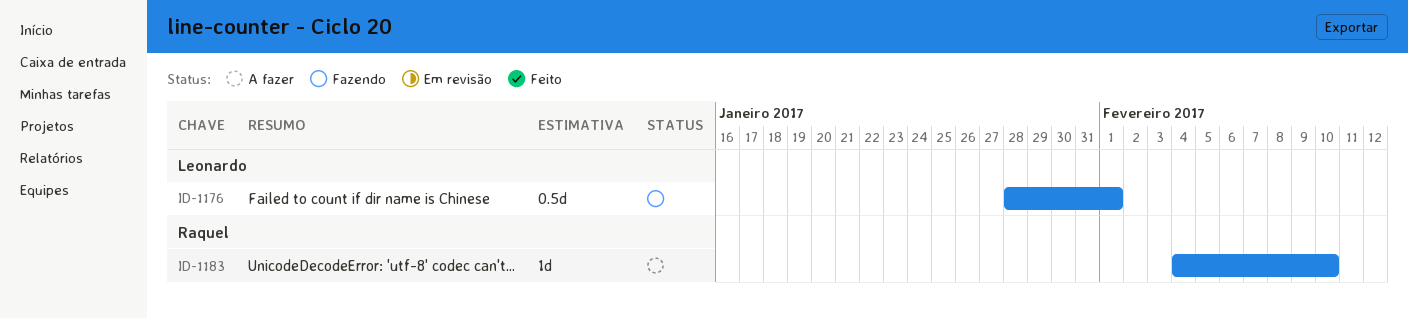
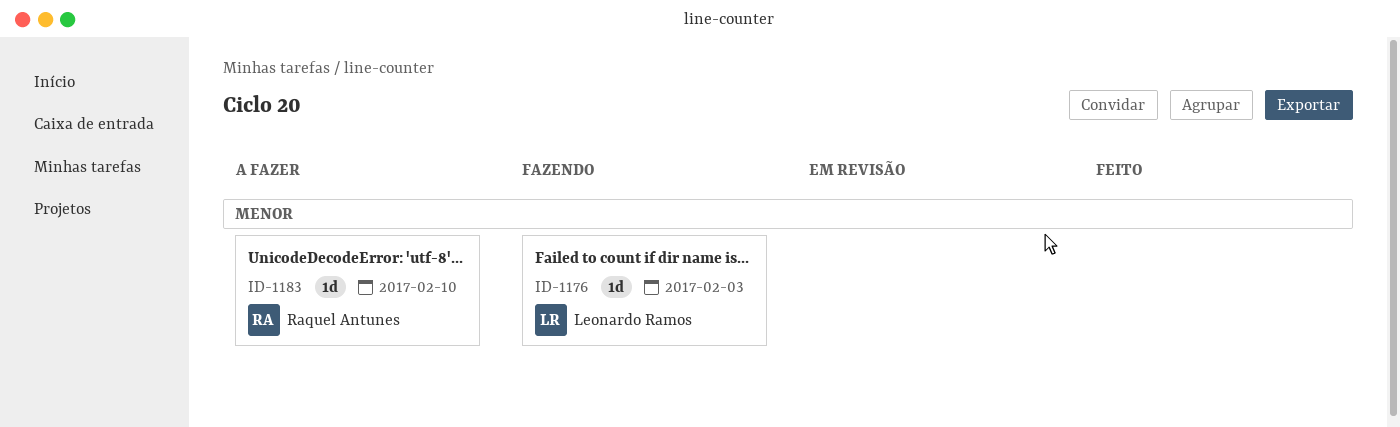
ID-1176, estimate: 0.5d -> 1d
ID-1176, due: Feb 1 -> Feb 3

